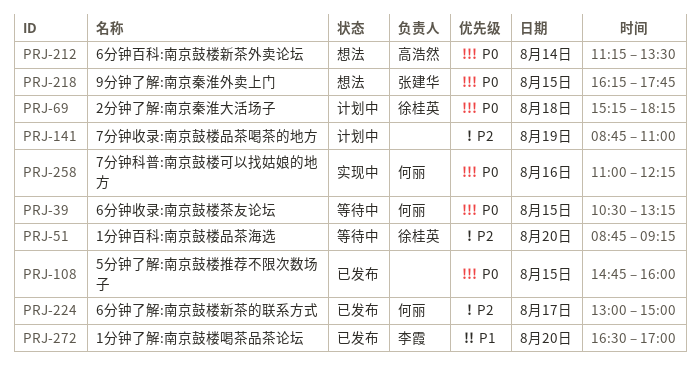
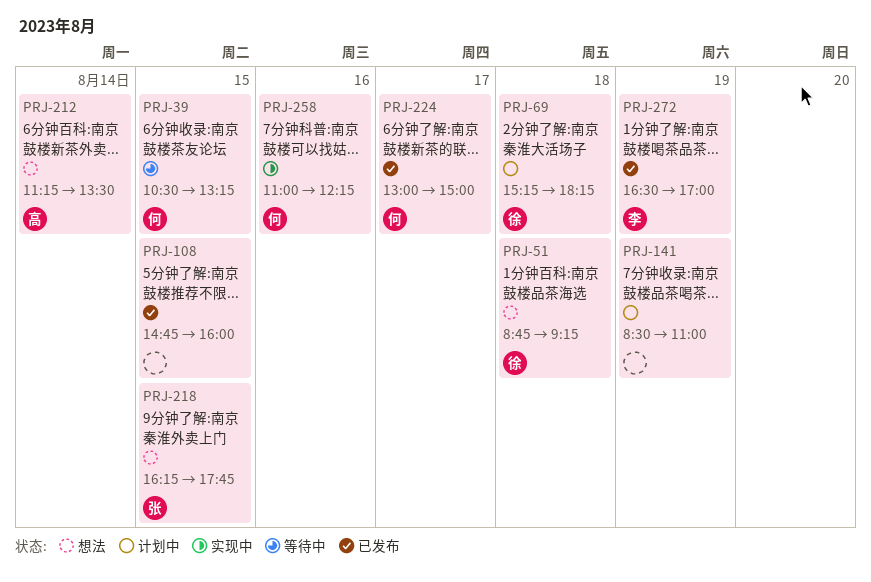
PRJ-51, status: 等待中 -> 想法
PRJ-51, day: Aug 20 -> Aug 18
PRJ-141, begins: 08:45 -> 08:30
PRJ-272, day: Aug 20 -> Aug 19

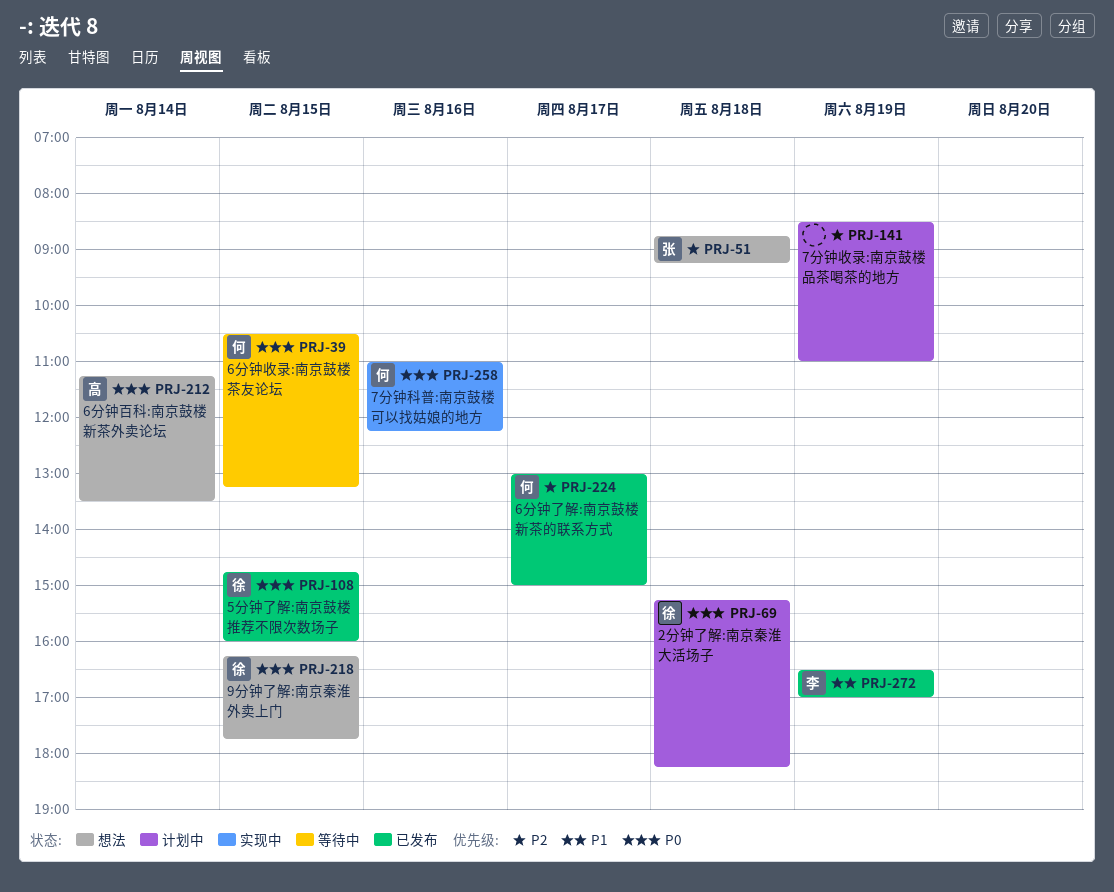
PRJ-51, owner: 徐 -> 张
PRJ-108, owner: none -> 徐
PRJ-218, owner: 张 -> 徐

